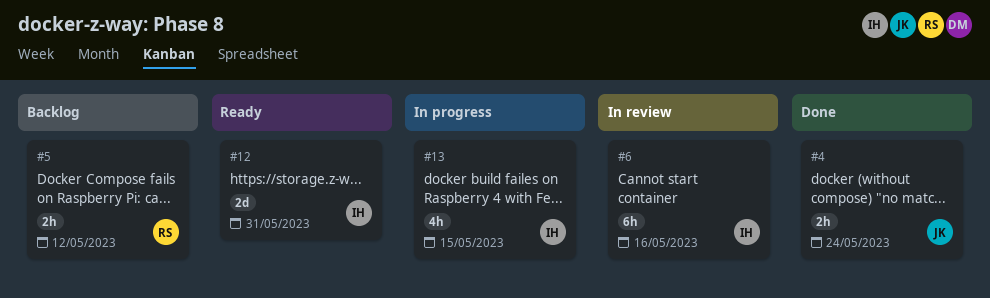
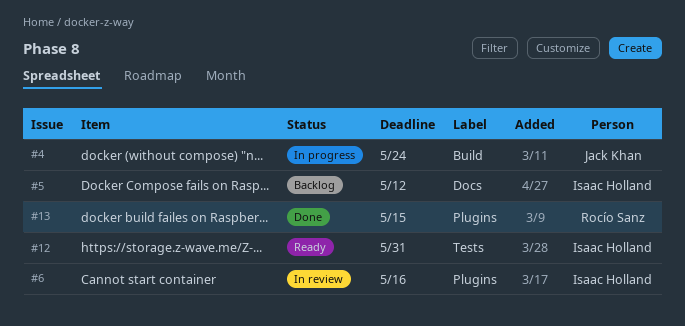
#4, status: Done -> In progress
#5, owner: Rocío Sanz -> Isaac Holland
#13, status: In progress -> Done
#13, owner: Isaac Holland -> Rocío Sanz

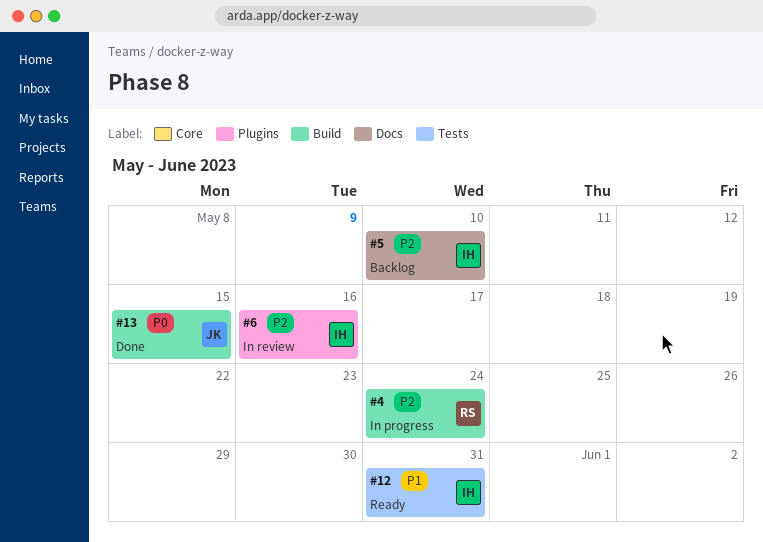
#4, owner: Jack Khan -> Rocío Sanz
#5, due: May 12 -> May 10
#13, owner: Rocío Sanz -> Jack Khan
#13, label: Plugins -> Build

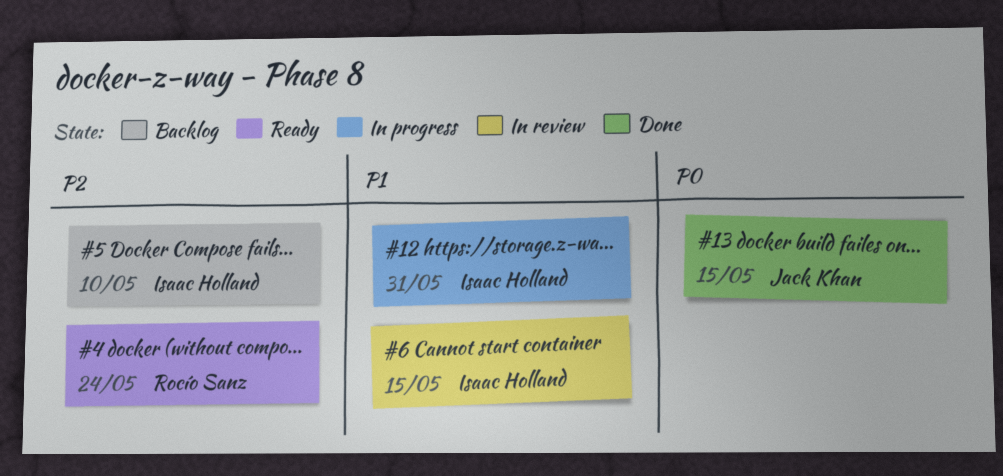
#4, status: In progress -> Ready
#6, priority: P2 -> P1
#6, due: May 16 -> May 15
#12, status: Ready -> In progress

